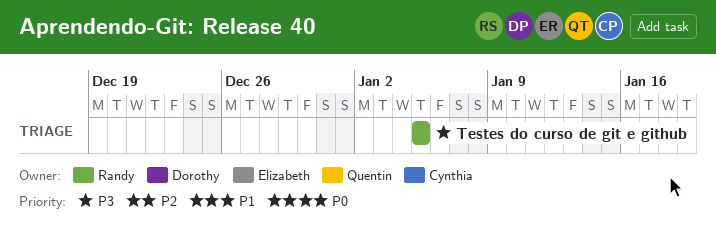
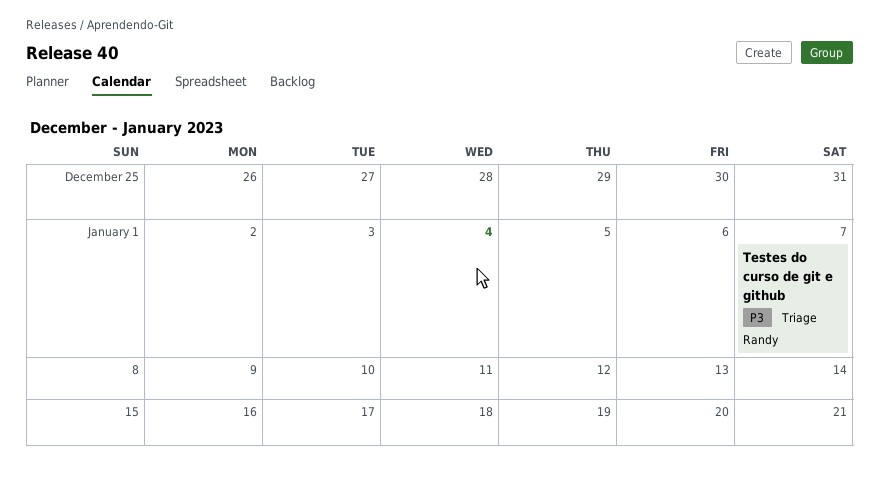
Testes do curso de git e github, due: Jan 5 -> Jan 7

